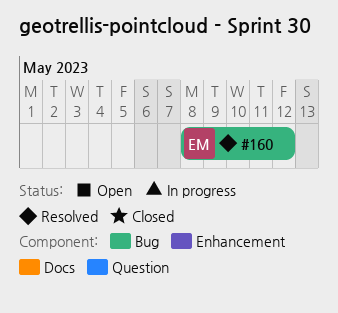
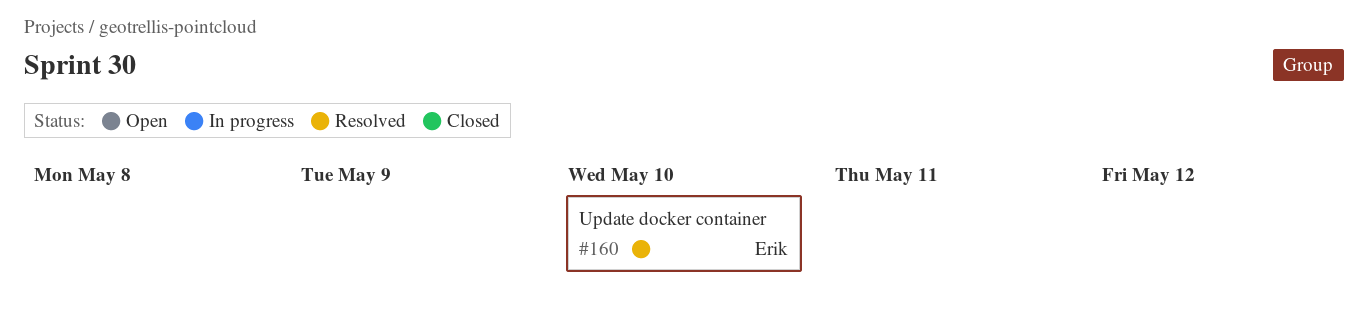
#160, due: May 12 -> May 10

